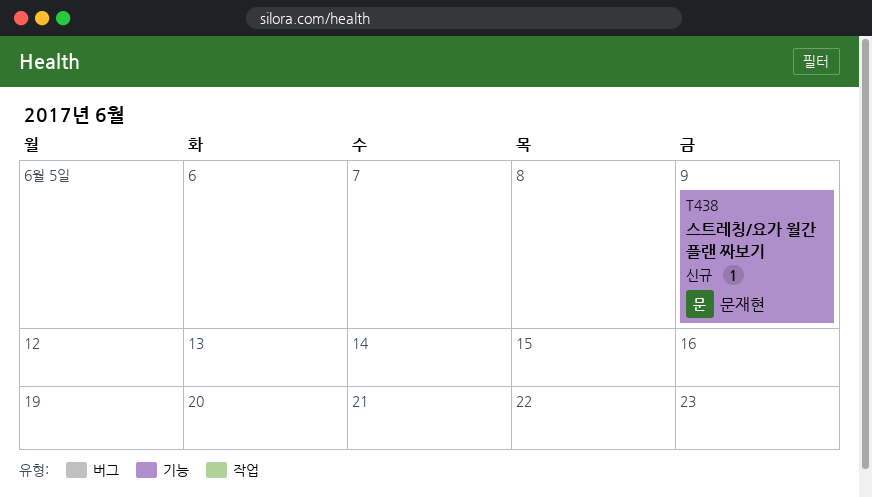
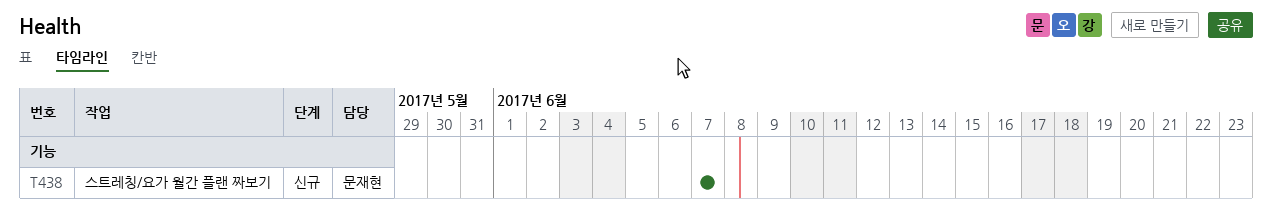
T438, due: Jun 9 -> Jun 7

